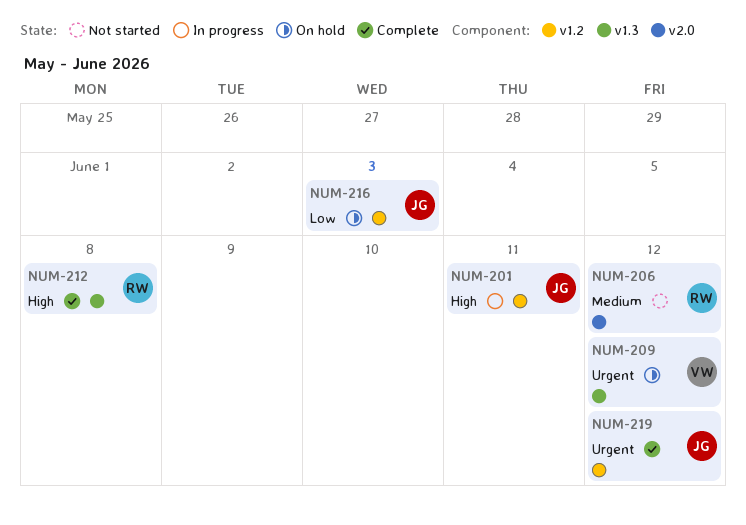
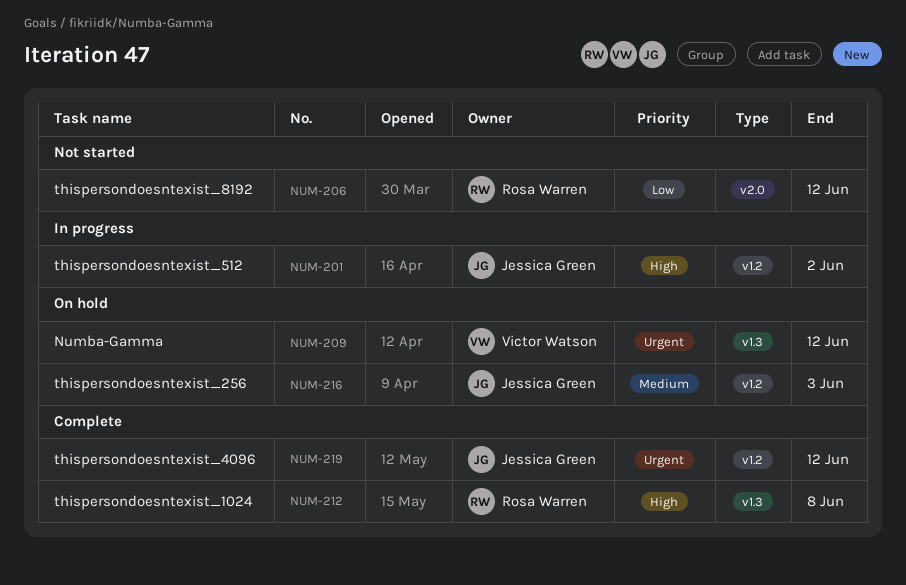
NUM-201, due: Jun 11 -> Jun 2
NUM-206, priority: Medium -> Low
NUM-216, priority: Low -> Medium

